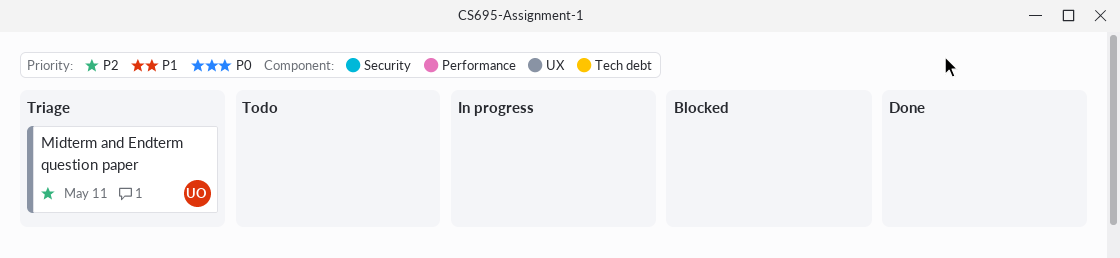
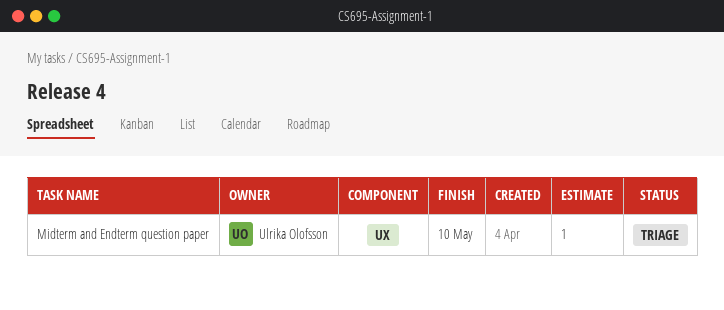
Midterm and Endterm question paper, due: May 11 -> May 10

